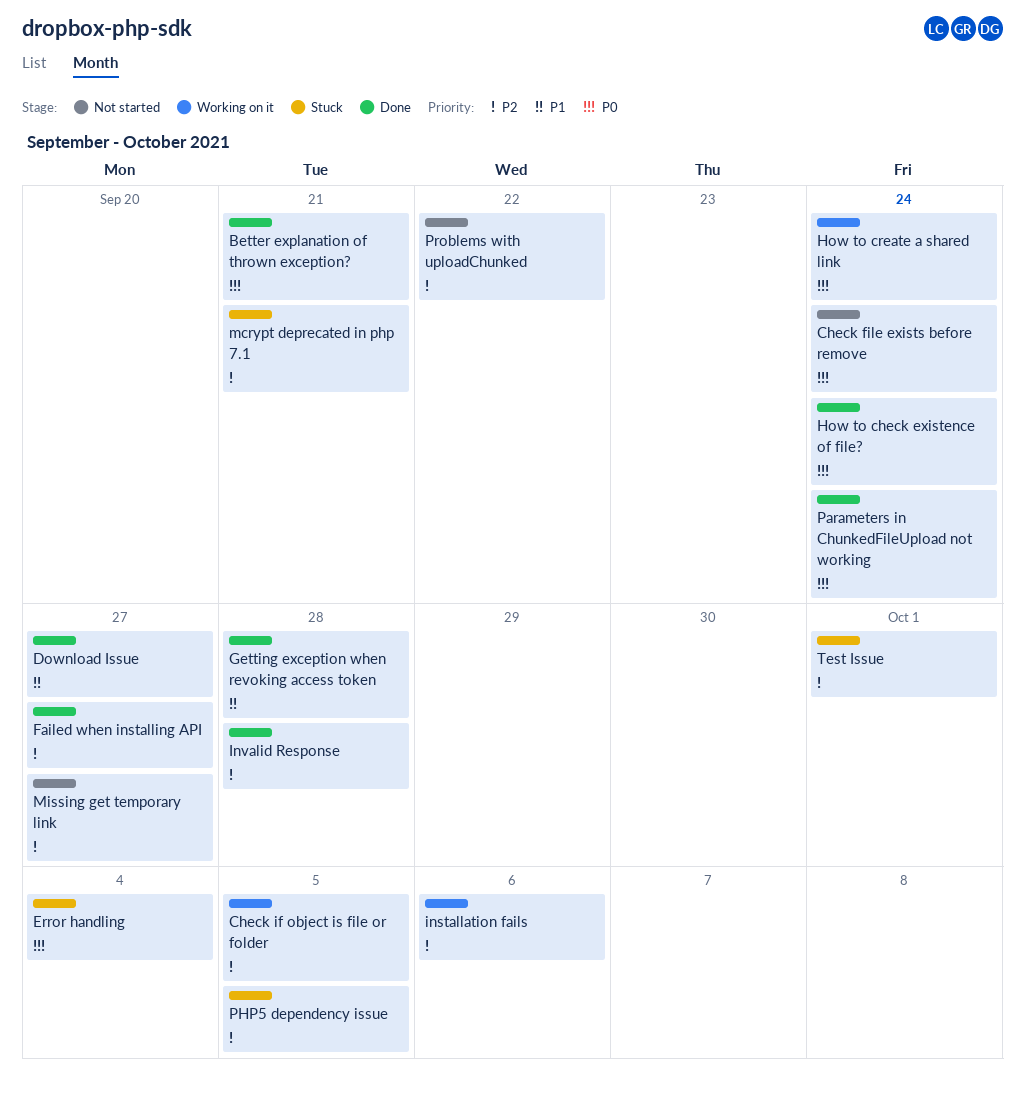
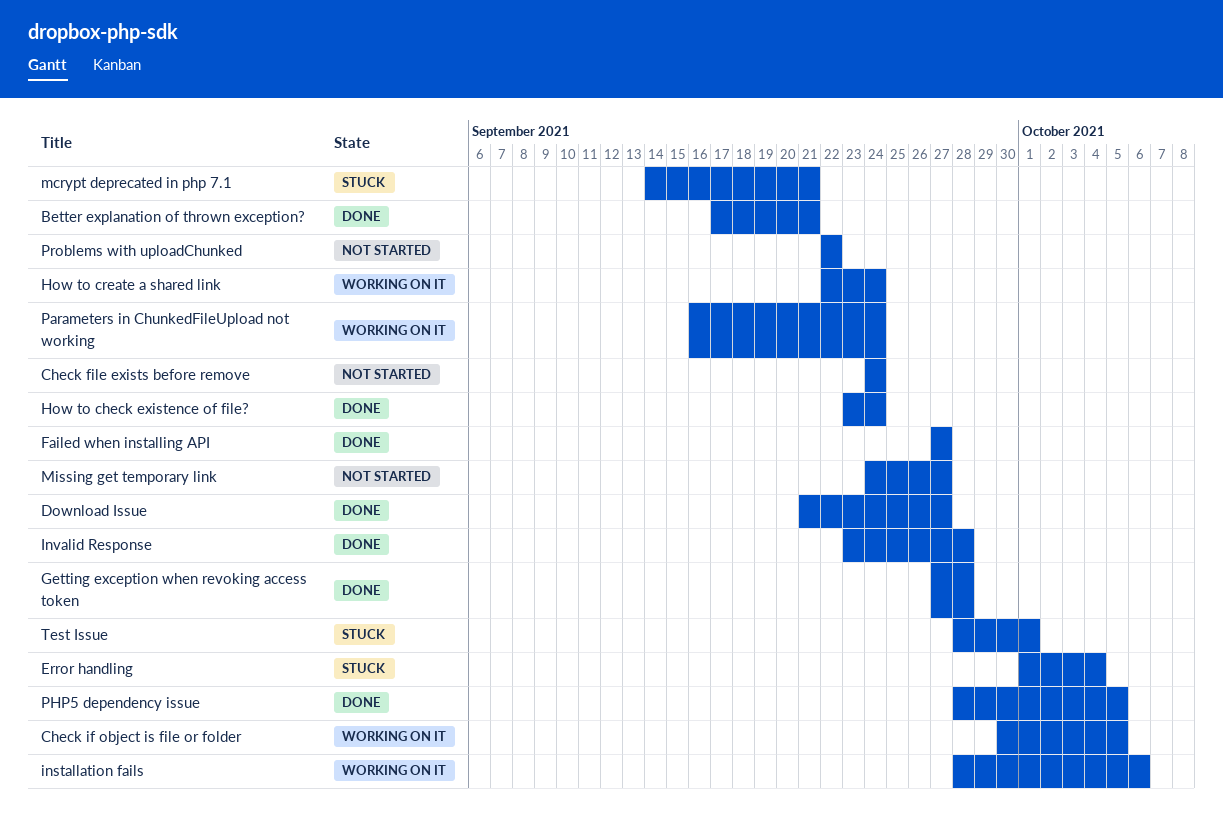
Parameters in ChunkedFileUpload not working, status: Done -> Working on it
PHP5 dependency issue, status: Stuck -> Done

